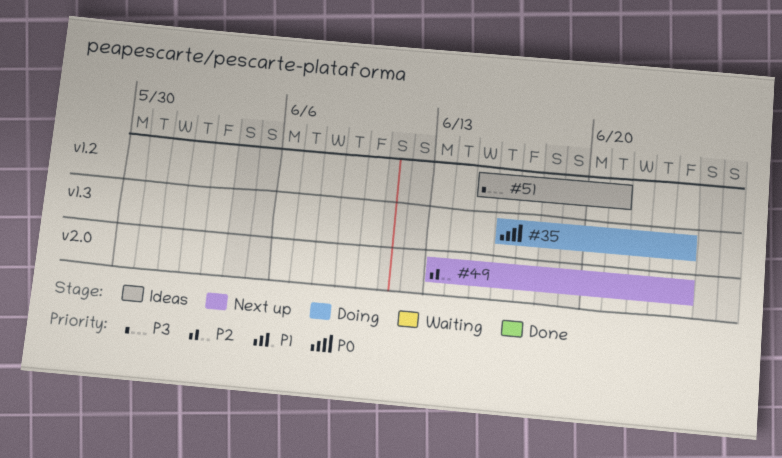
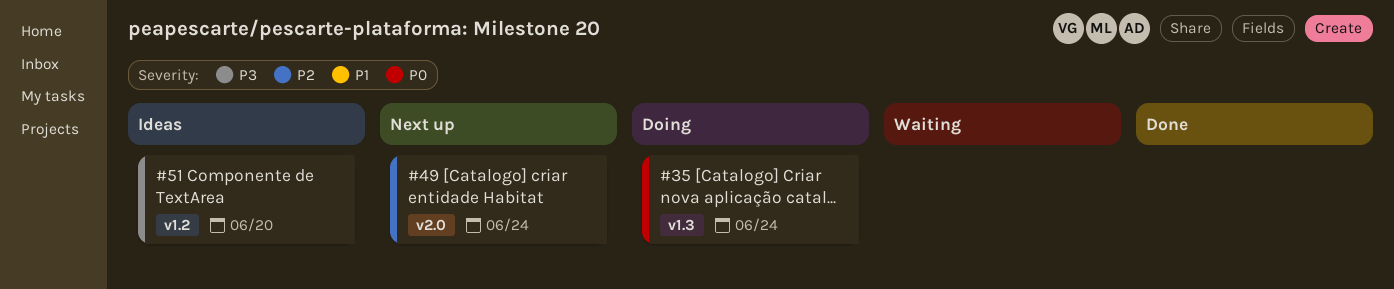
#51, due: Jun 21 -> Jun 20

